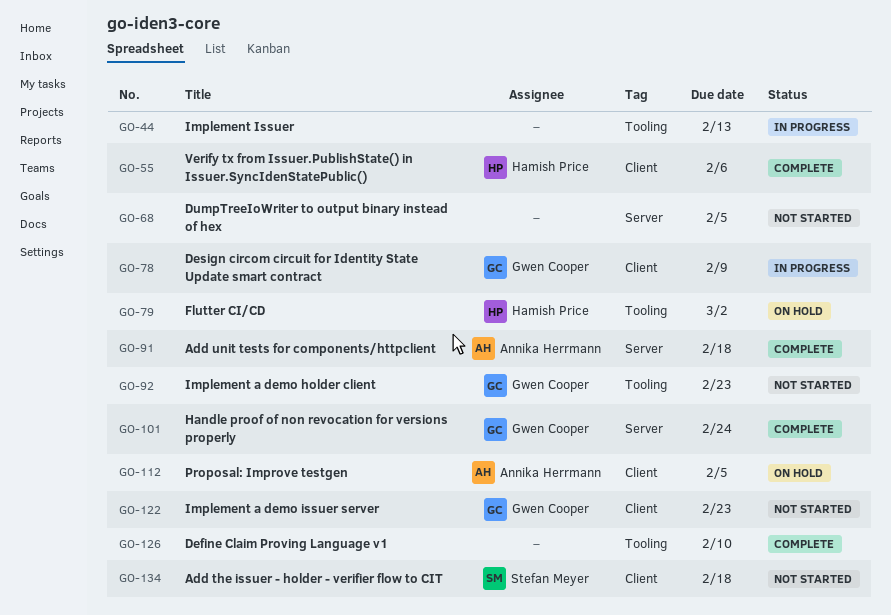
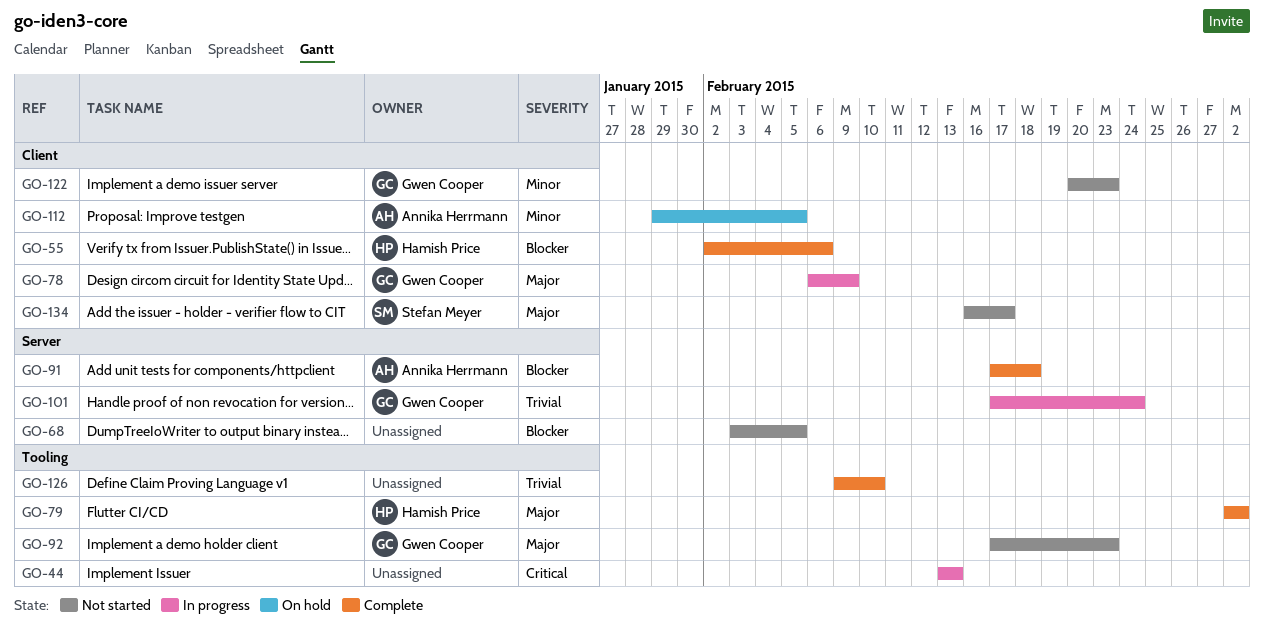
GO-79, status: On hold -> Complete
GO-101, status: Complete -> In progress
GO-134, due: Feb 18 -> Feb 17

